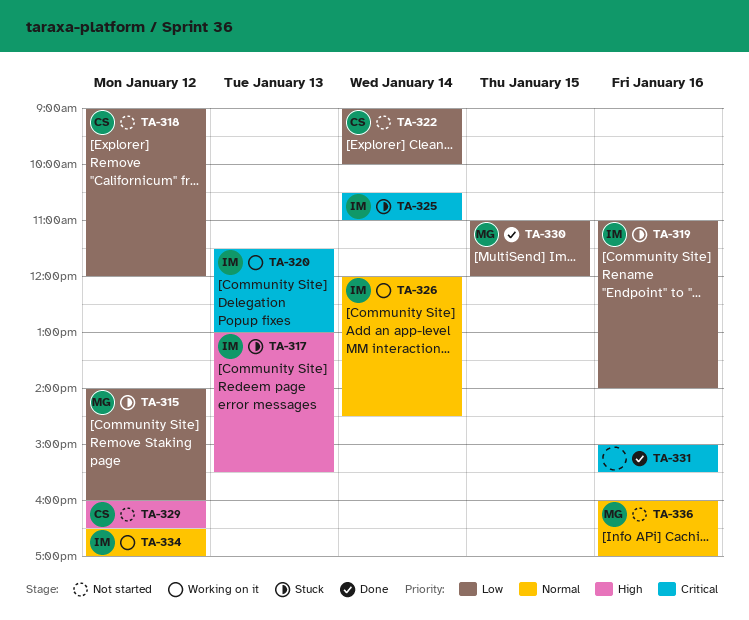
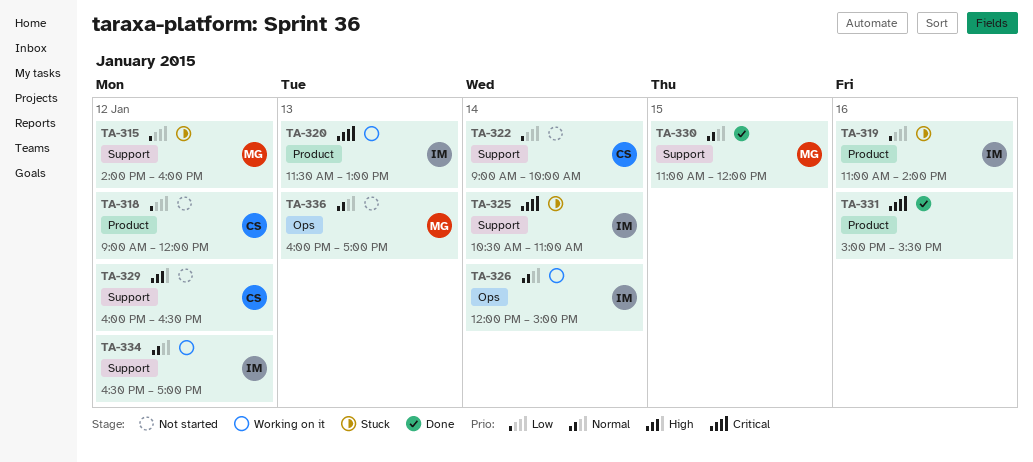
TA-317: present -> none
TA-326, ends: 14:30 -> 15:00
TA-330, priority: Low -> Normal
TA-336, day: Jan 16 -> Jan 13

